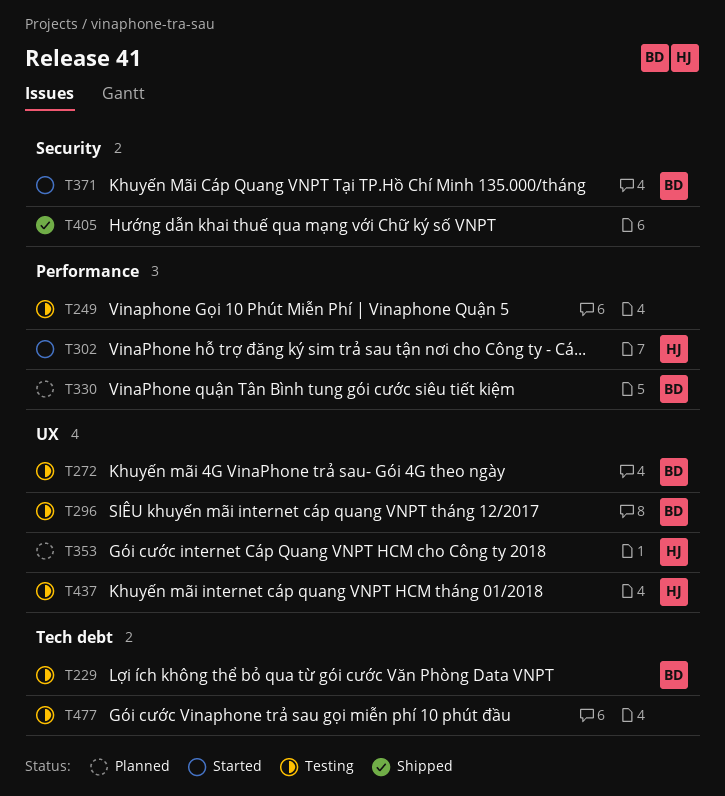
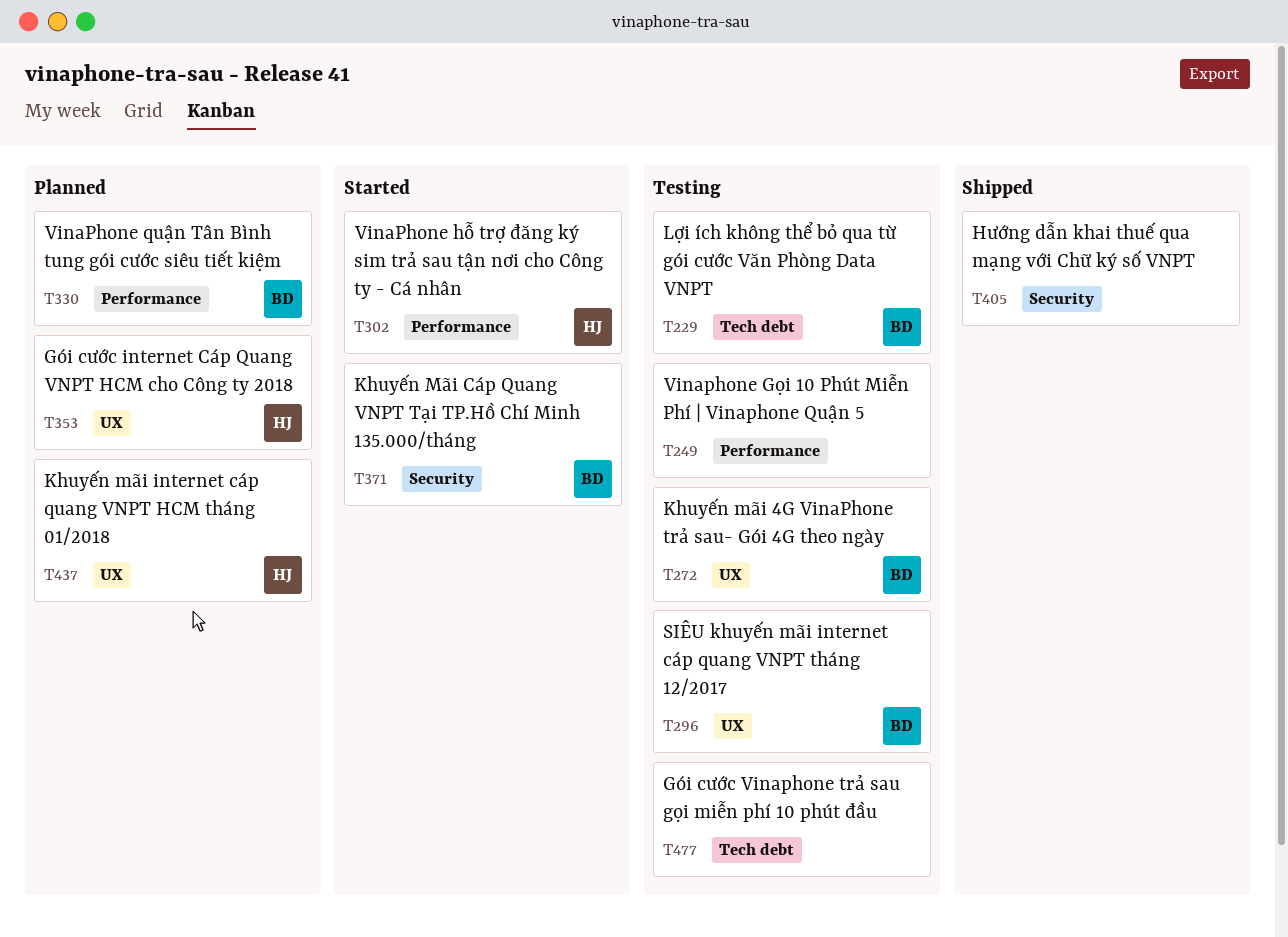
T437, status: Testing -> Planned

